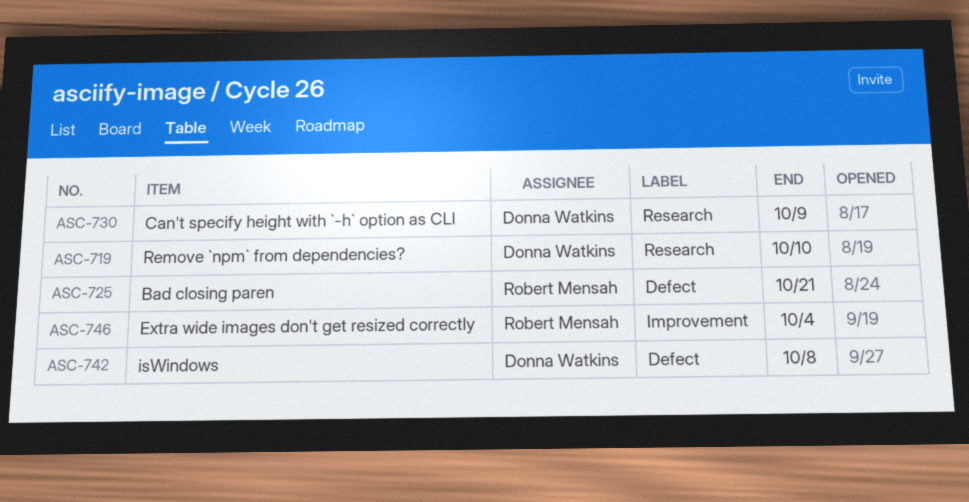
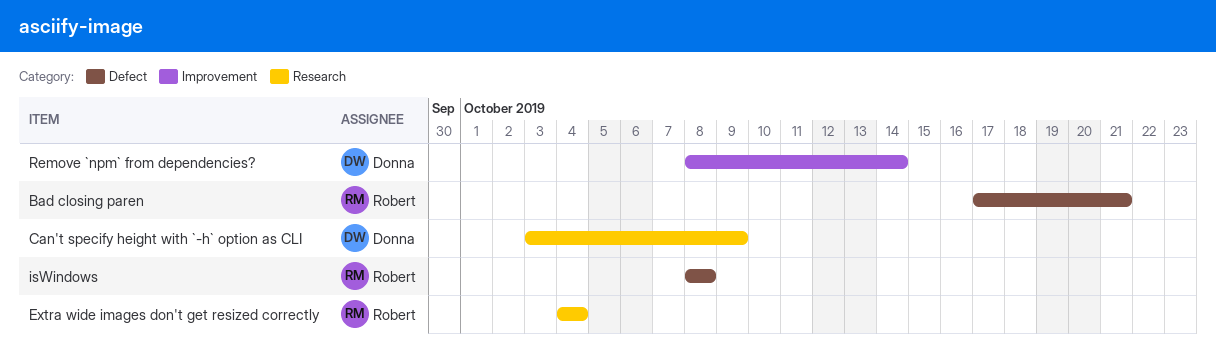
Extra wide images don't get resized correctly, label: Improvement -> Research
isWindows, owner: Donna Watkins -> Robert Mensah
Remove `npm` from dependencies?, label: Research -> Improvement
Remove `npm` from dependencies?, due: Oct 10 -> Oct 14

